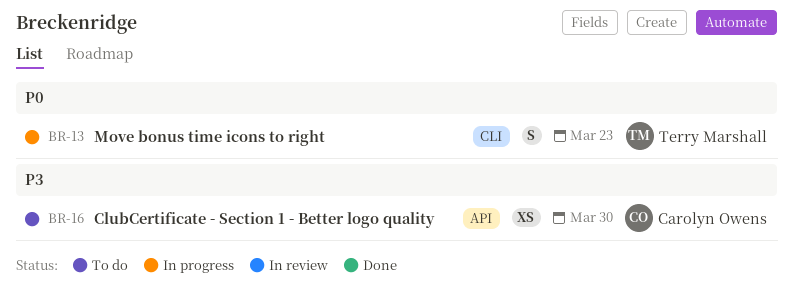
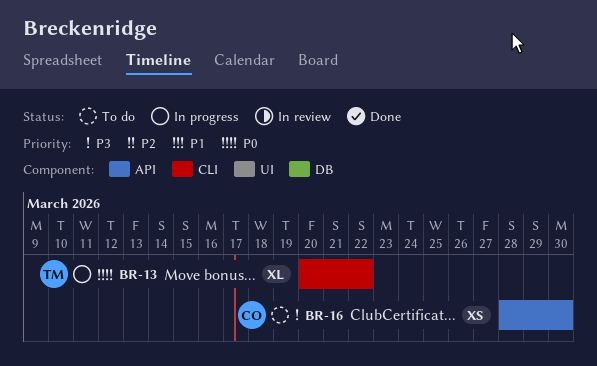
BR-13, estimate: S -> XL
BR-13, due: Mar 23 -> Mar 22

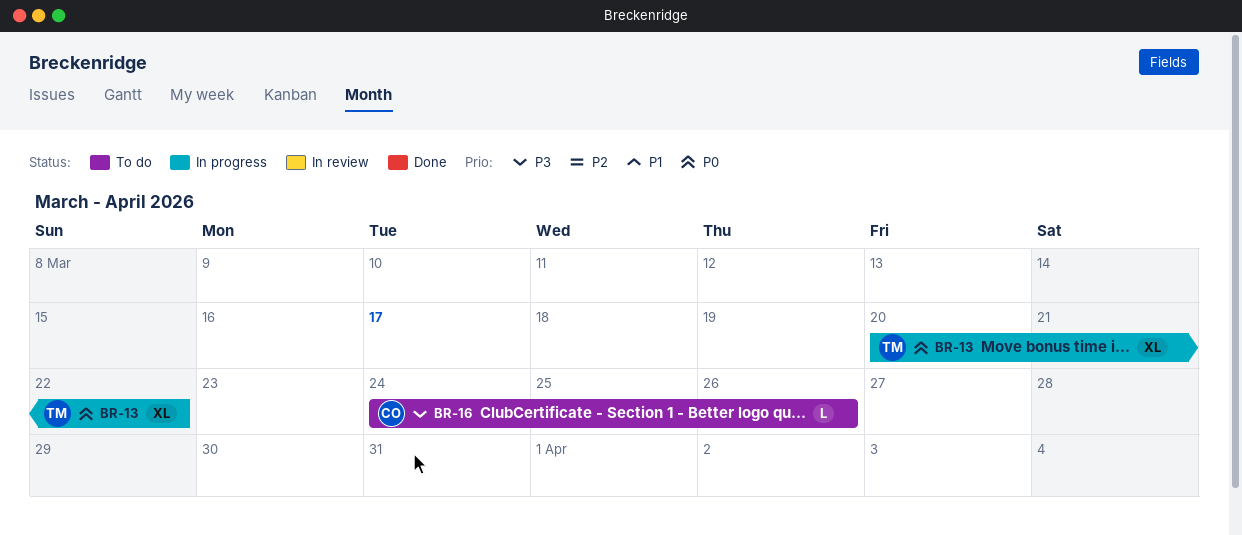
BR-16, estimate: XS -> L
BR-16, start: Mar 28 -> Mar 24
BR-16, due: Mar 30 -> Mar 26

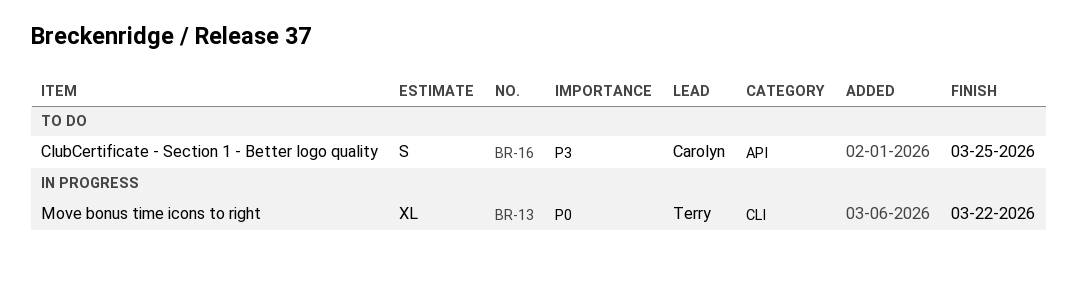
BR-16, estimate: L -> S
BR-16, due: Mar 26 -> Mar 25

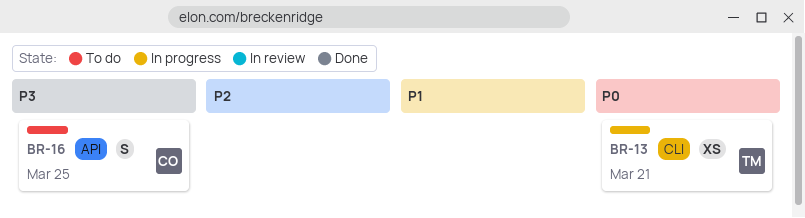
BR-13, estimate: XL -> XS
BR-13, due: Mar 22 -> Mar 21

